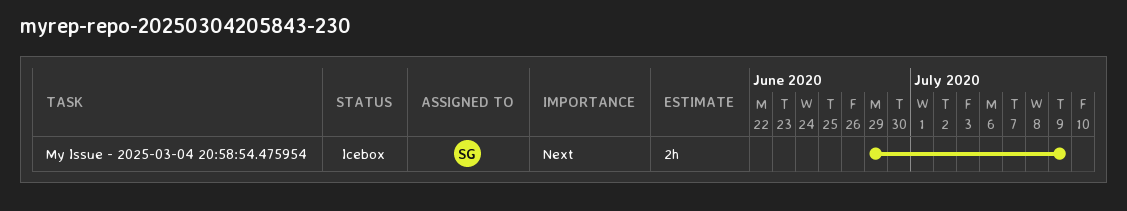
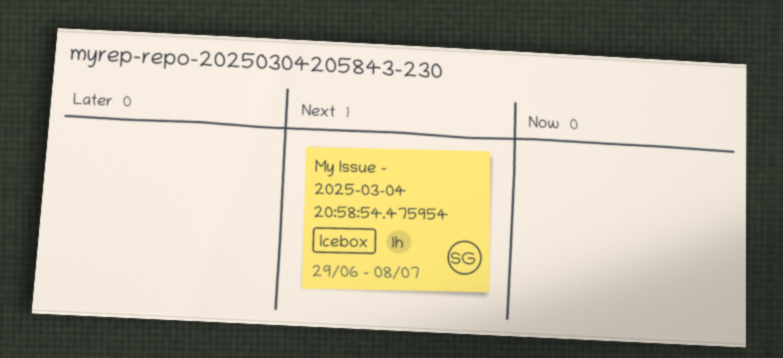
My Issue - 2025-03-04 20:58:54.475954, estimate: 2h -> 1h
My Issue - 2025-03-04 20:58:54.475954, due: Jul 9 -> Jul 8

